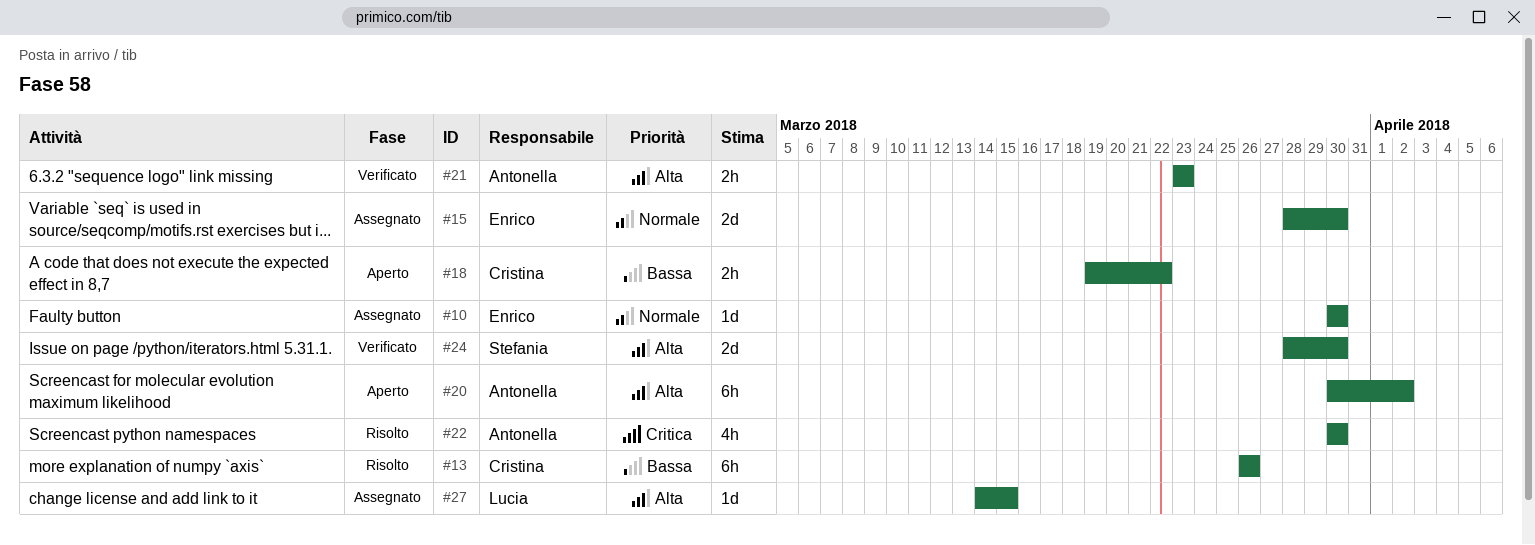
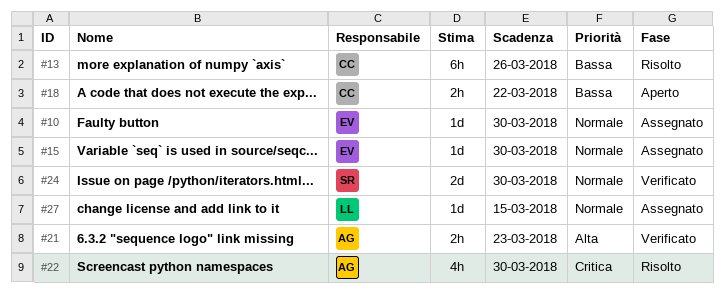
#15, estimate: 2d -> 1d
#20: present -> none
#24, priority: Alta -> Normale
#27, priority: Alta -> Normale

